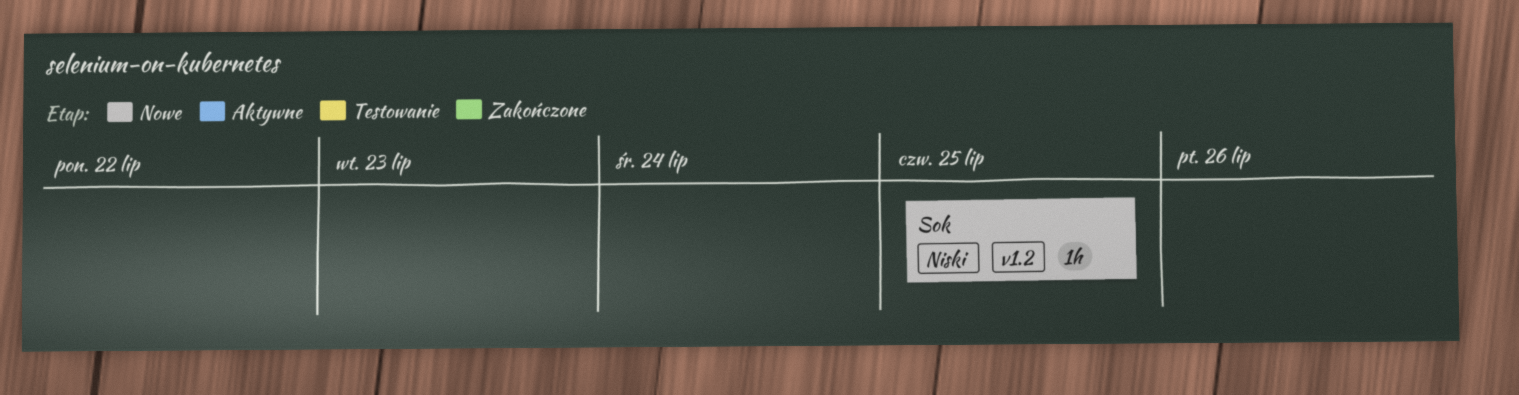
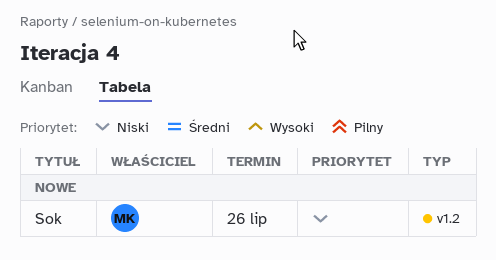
Sok, due: Jul 25 -> Jul 26

